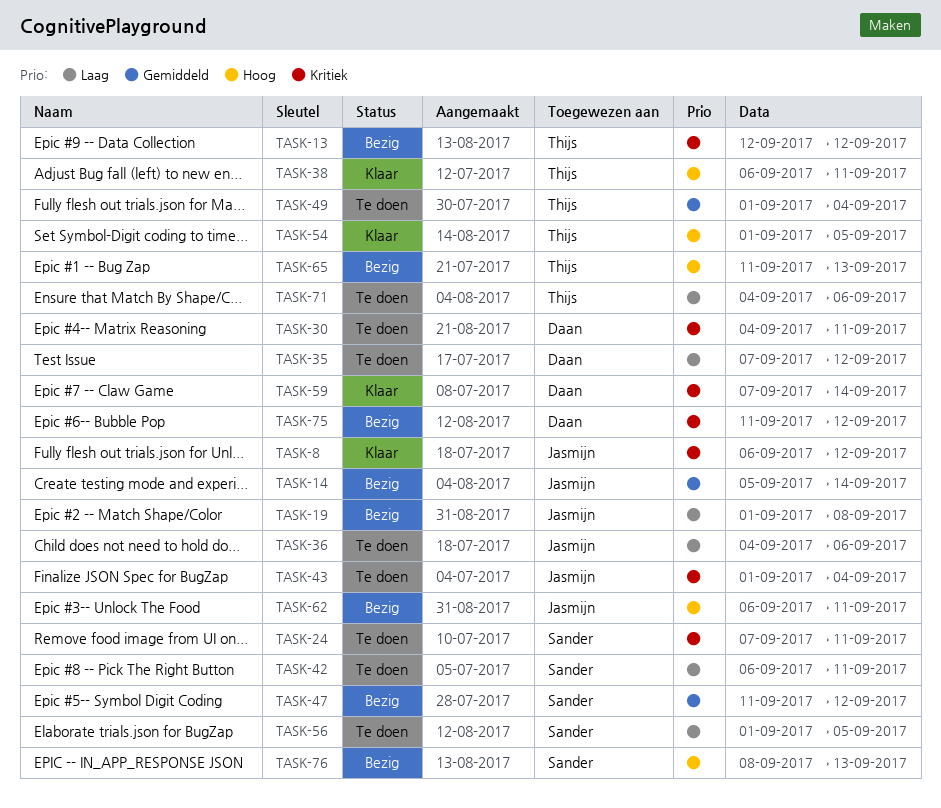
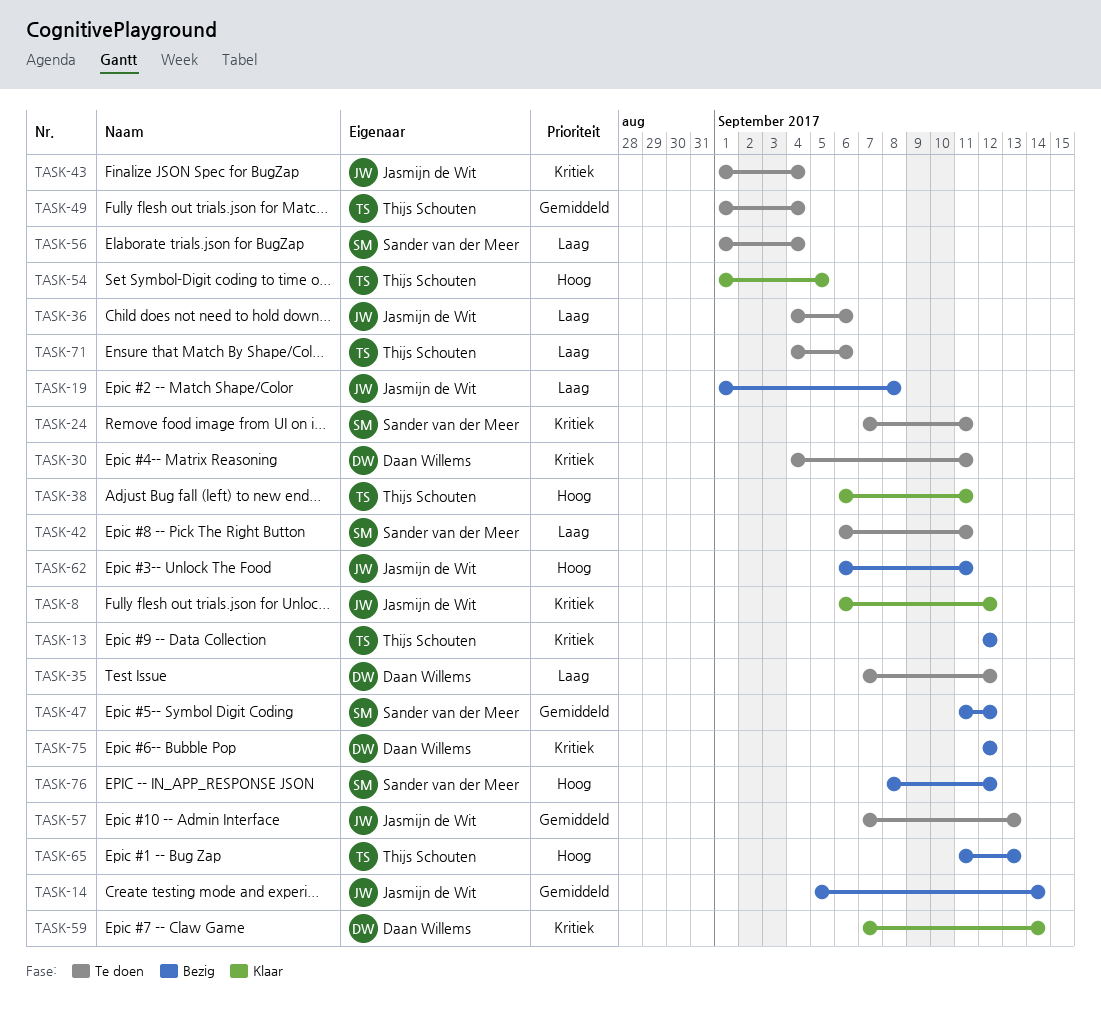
TASK-56, due: Sep 5 -> Sep 4
TASK-57: none -> present
TASK-75, start: Sep 11 -> Sep 12
TASK-76, due: Sep 13 -> Sep 12

